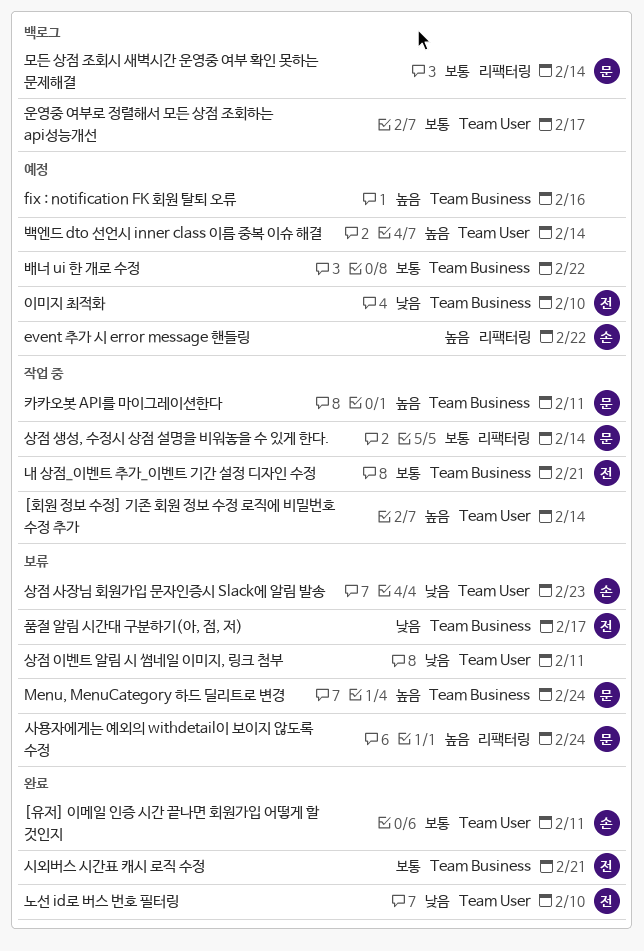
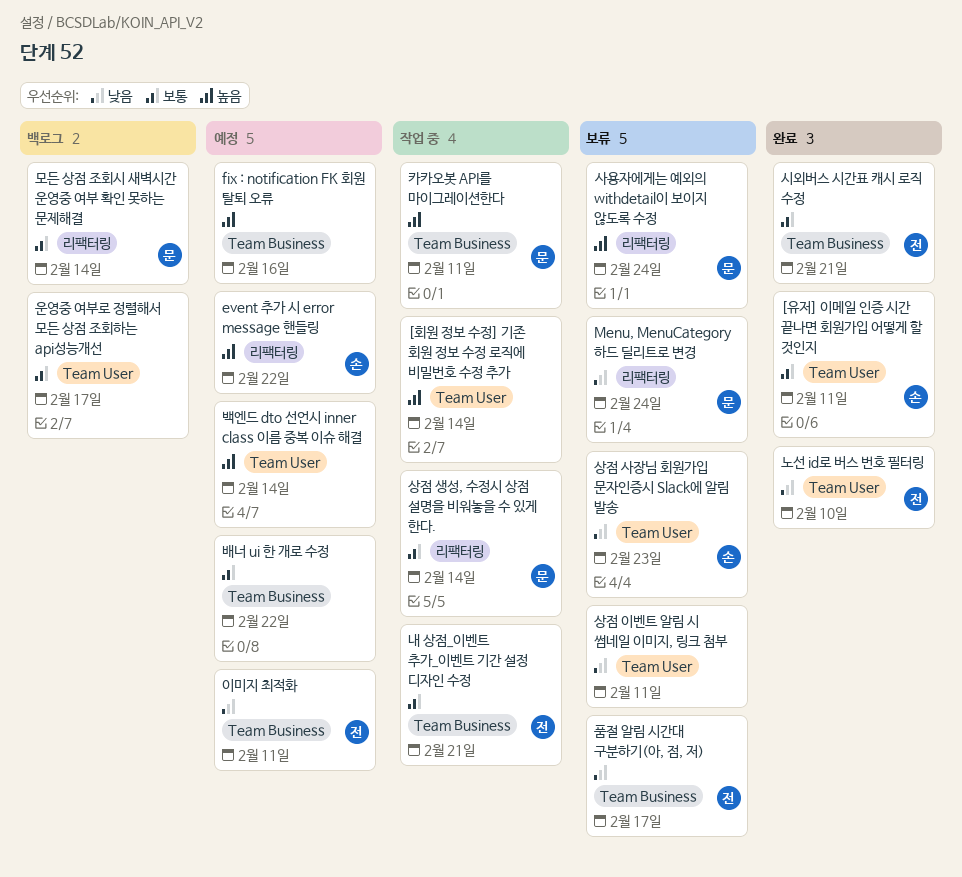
Menu, MenuCategory 하드 딜리트로 변경, priority: 높음 -> 낮음
Menu, MenuCategory 하드 딜리트로 변경, label: Team Business -> 리팩터링
이미지 최적화, due: Feb 10 -> Feb 11

